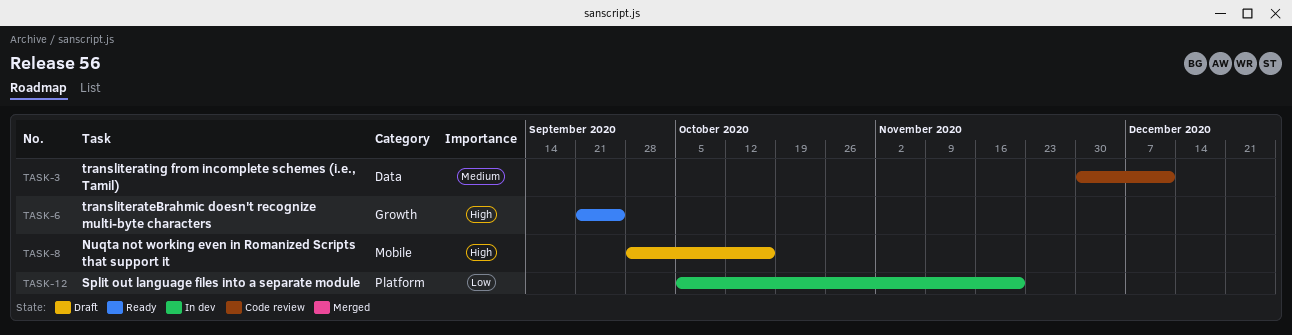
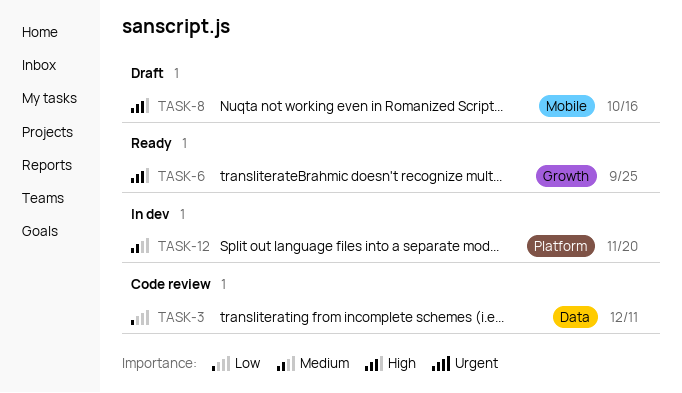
TASK-3, priority: Medium -> Low
TASK-12, priority: Low -> Medium

